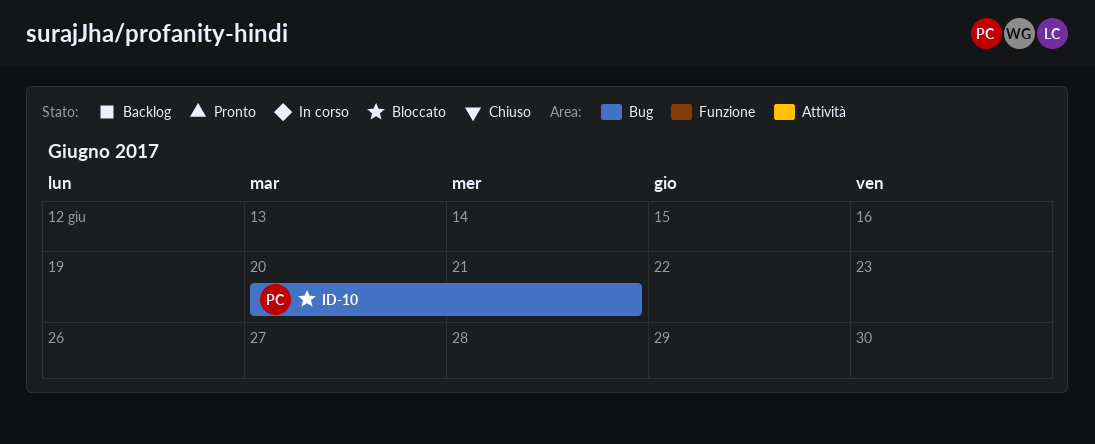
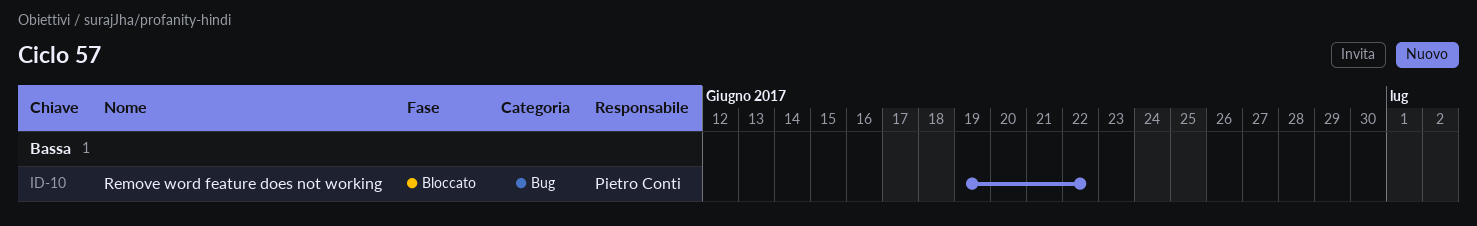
ID-10, start: Jun 20 -> Jun 19
ID-10, due: Jun 21 -> Jun 22

